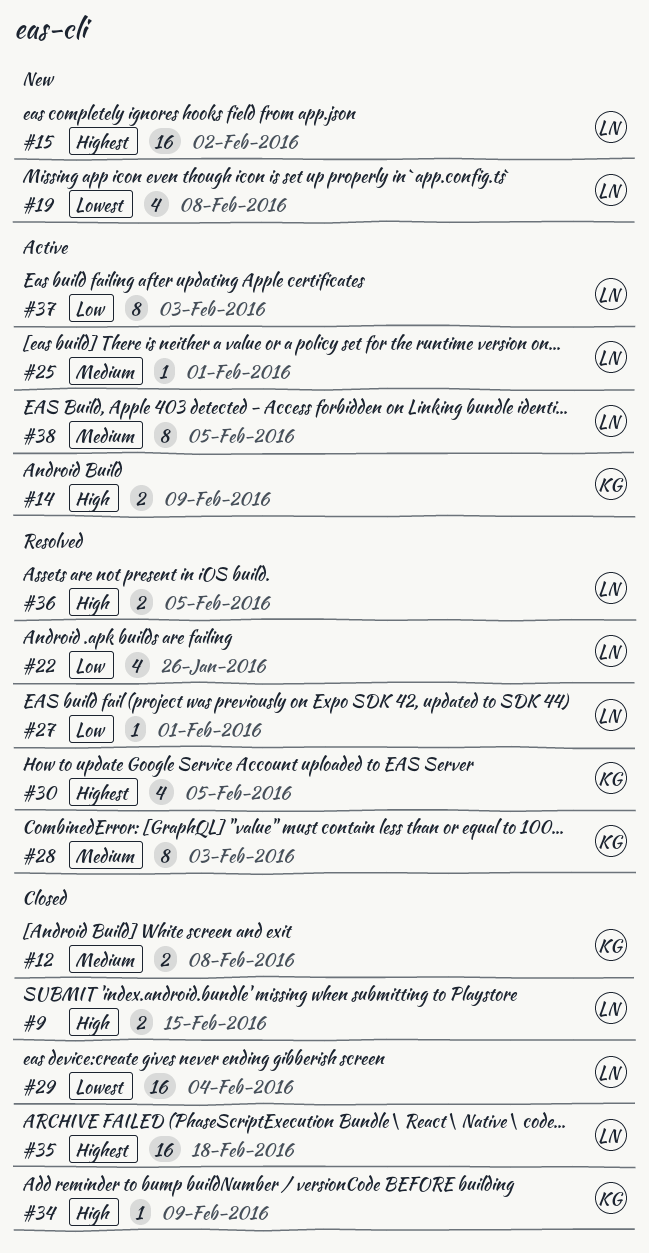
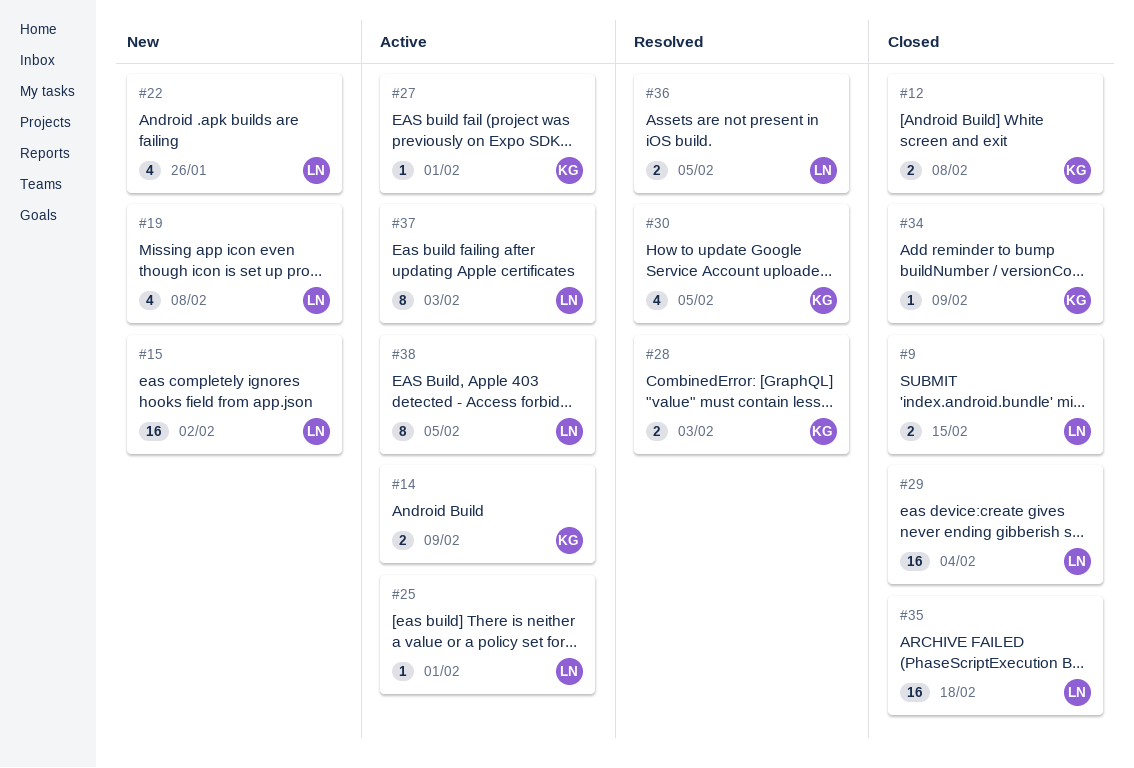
#22, status: Resolved -> New
#27, status: Resolved -> Active
#27, owner: LN -> KG
#28, estimate: 8 -> 2

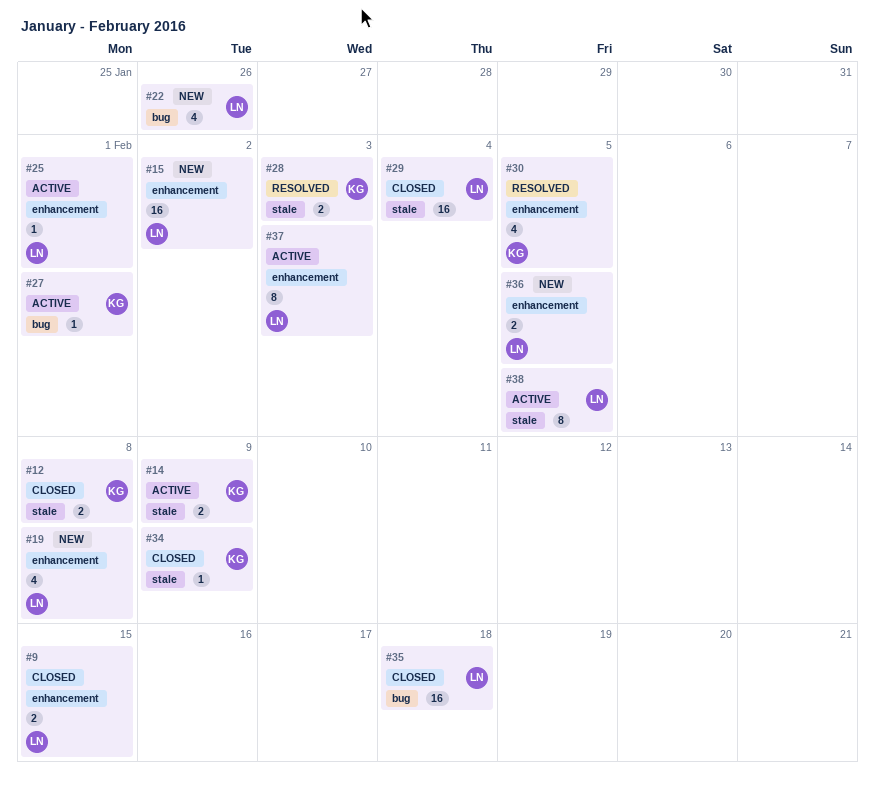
#36, status: Resolved -> New

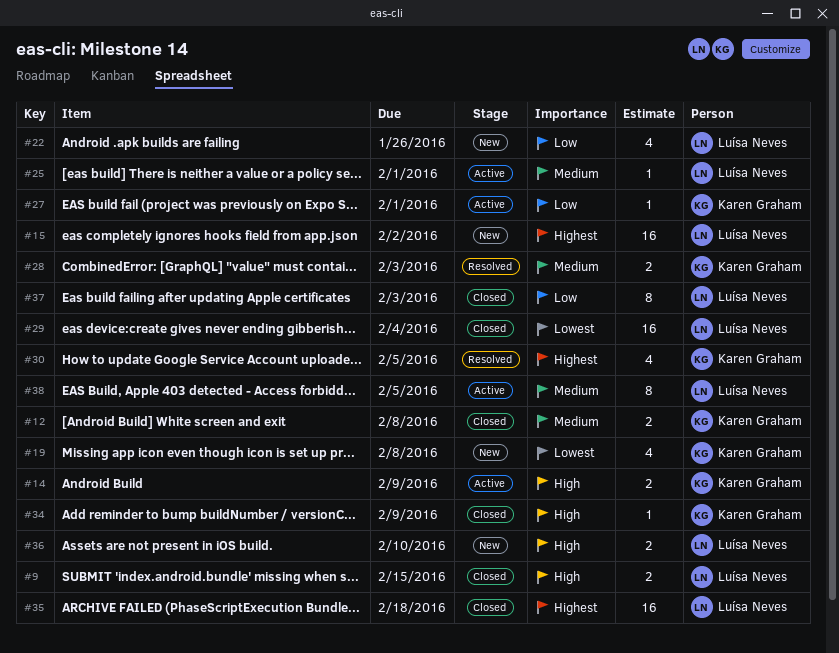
#19, owner: Luísa Neves -> Karen Graham
#36, due: Feb 5 -> Feb 10
#37, status: Active -> Closed

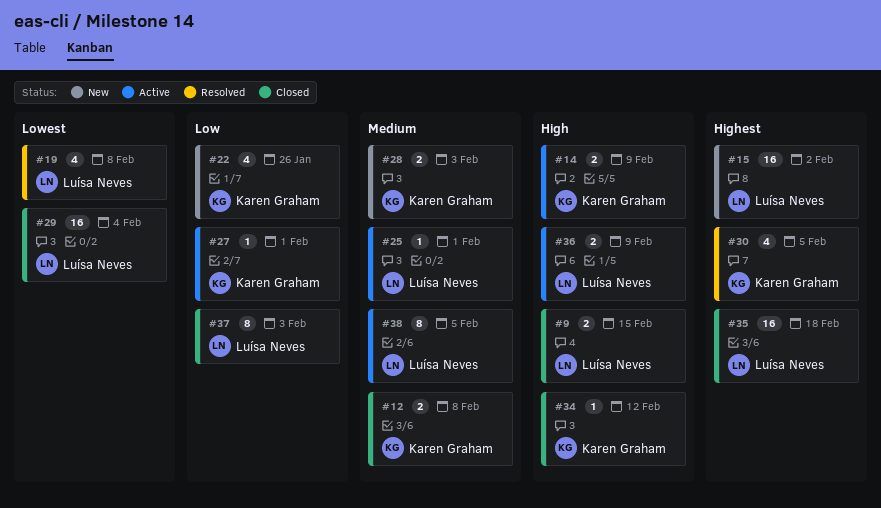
#19, status: New -> Resolved
#19, owner: Karen Graham -> Luísa Neves
#22, owner: Luísa Neves -> Karen Graham
#28, status: Resolved -> New
#34, due: Feb 9 -> Feb 12
#36, status: New -> Active
#36, due: Feb 10 -> Feb 9

